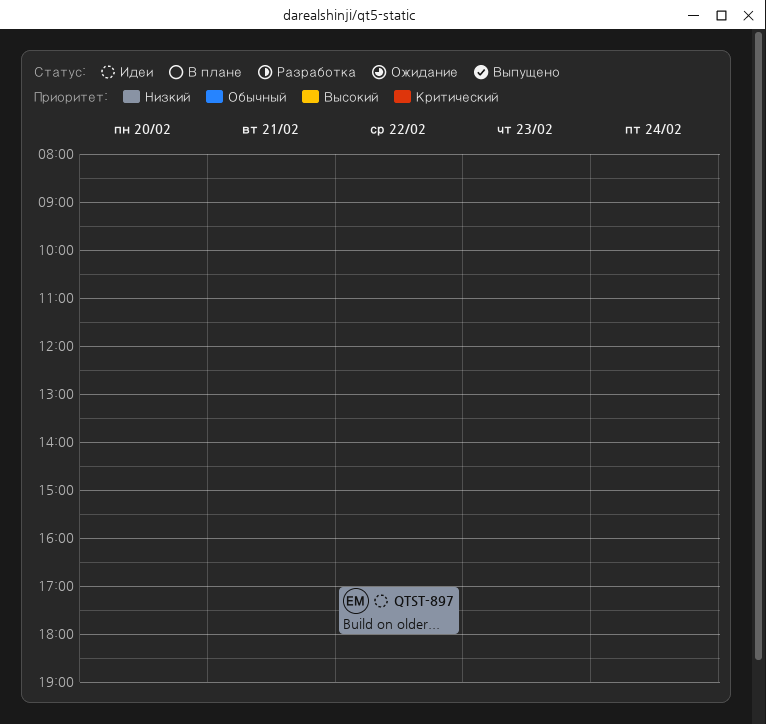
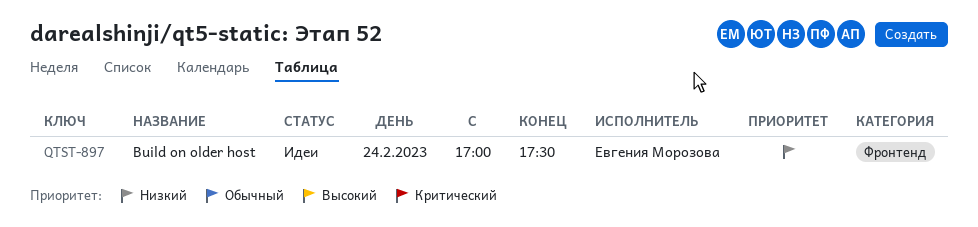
QTST-897, day: Feb 22 -> Feb 24
QTST-897, ends: 18:00 -> 17:30

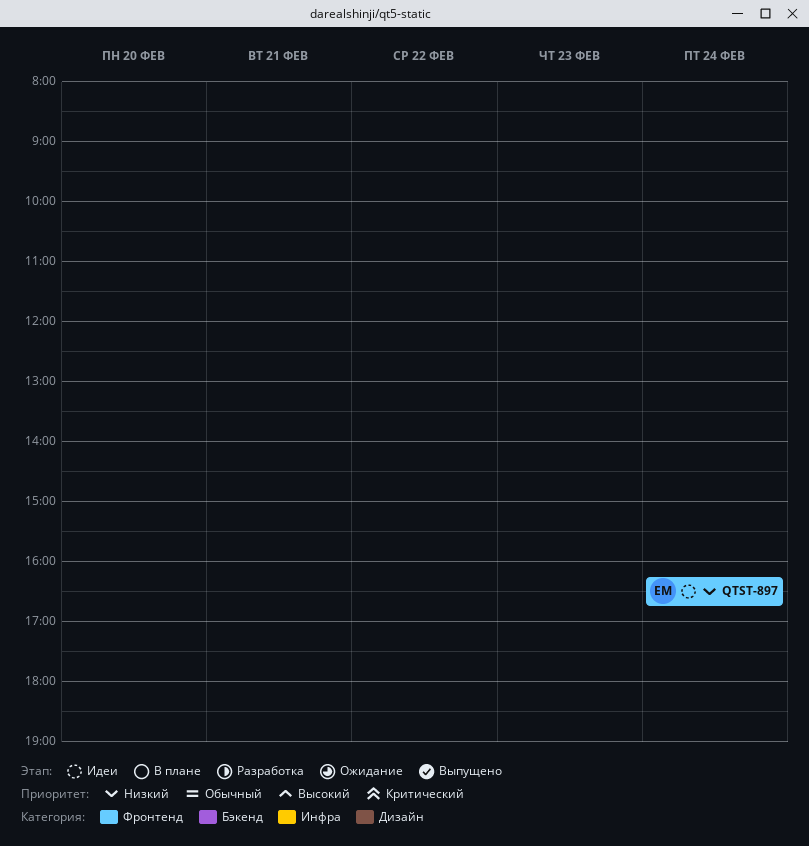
QTST-897, begins: 17:00 -> 16:15
QTST-897, ends: 17:30 -> 16:45

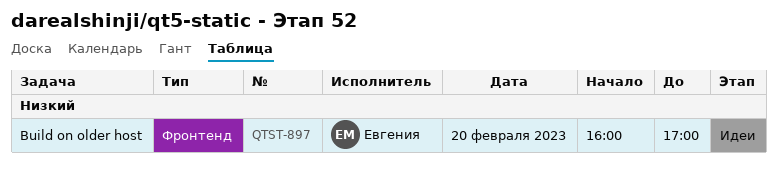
QTST-897, day: Feb 24 -> Feb 20
QTST-897, begins: 16:15 -> 16:00
QTST-897, ends: 16:45 -> 17:00

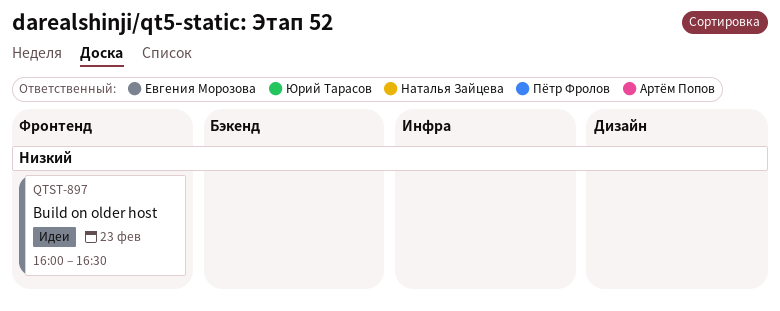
QTST-897, day: Feb 20 -> Feb 23
QTST-897, ends: 17:00 -> 16:30

